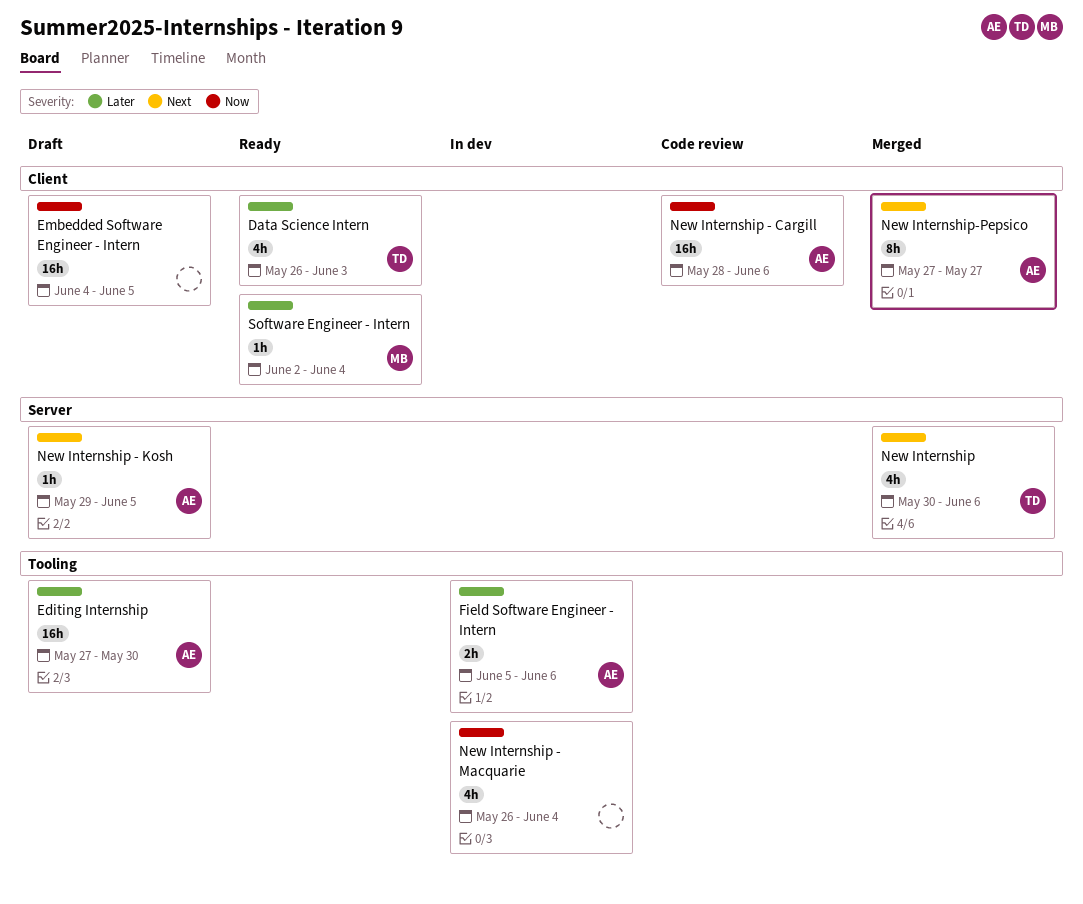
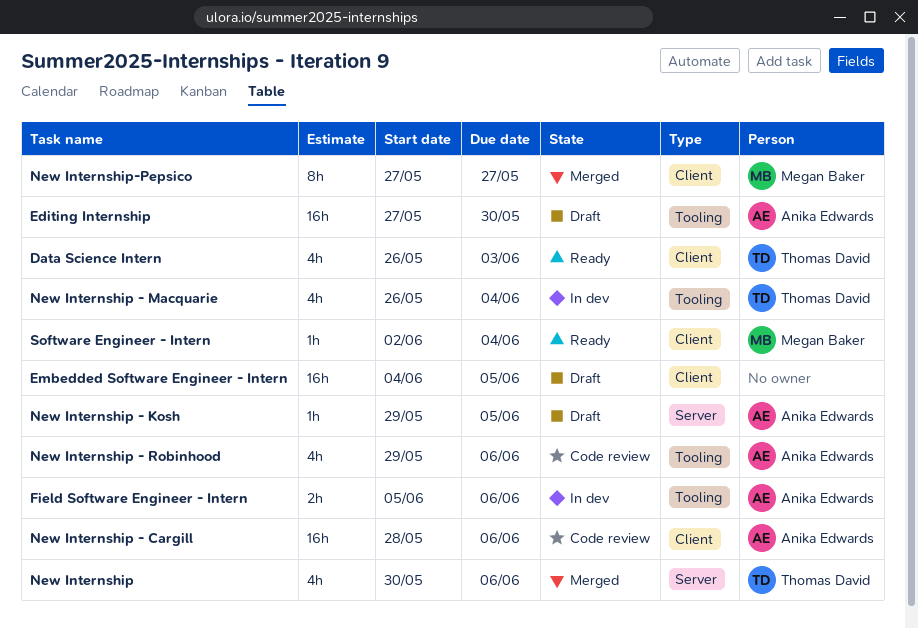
New Internship - Macquarie, owner: none -> Thomas David
New Internship - Robinhood: none -> present
New Internship-Pepsico, owner: Anika Edwards -> Megan Baker

